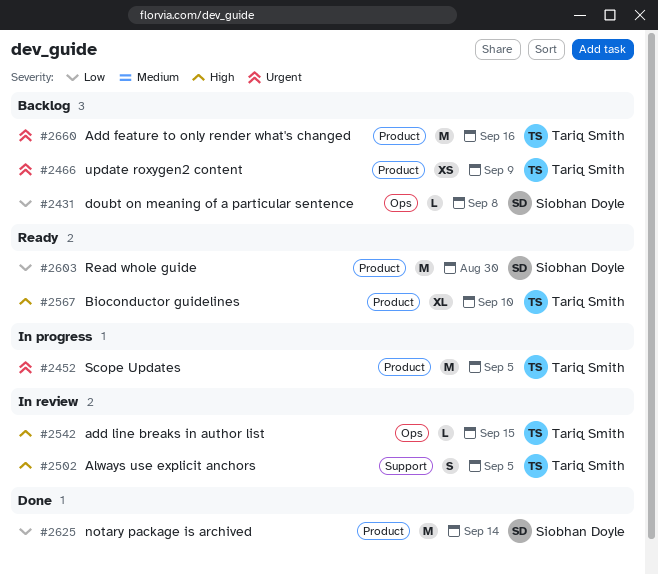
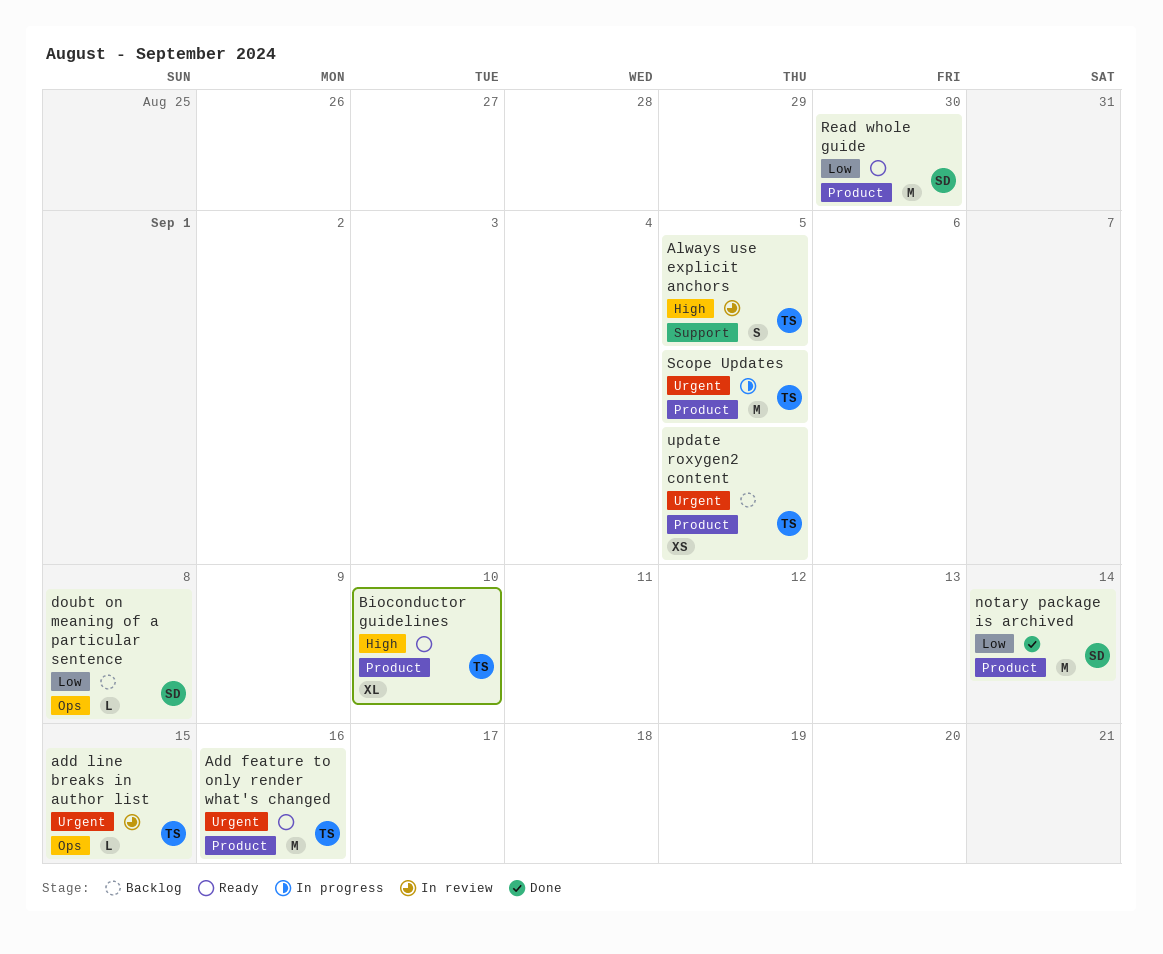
Add feature to only render what's changed, status: Backlog -> Ready
add line breaks in author list, priority: High -> Urgent
update roxygen2 content, due: Sep 9 -> Sep 5

